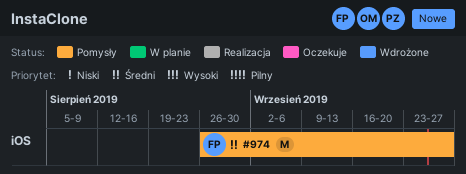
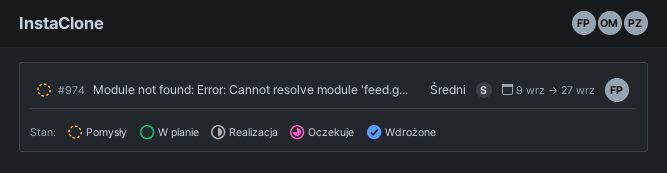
#974, estimate: M -> S
#974, start: Aug 26 -> Sep 9

